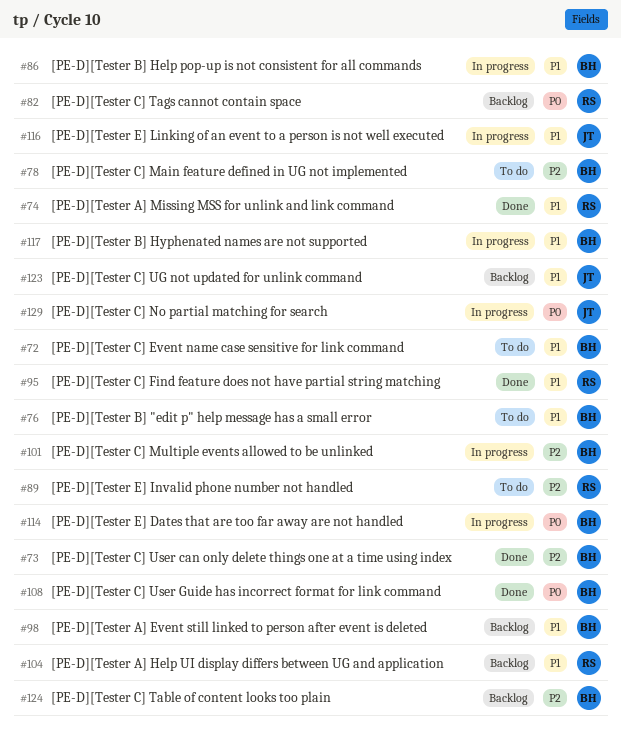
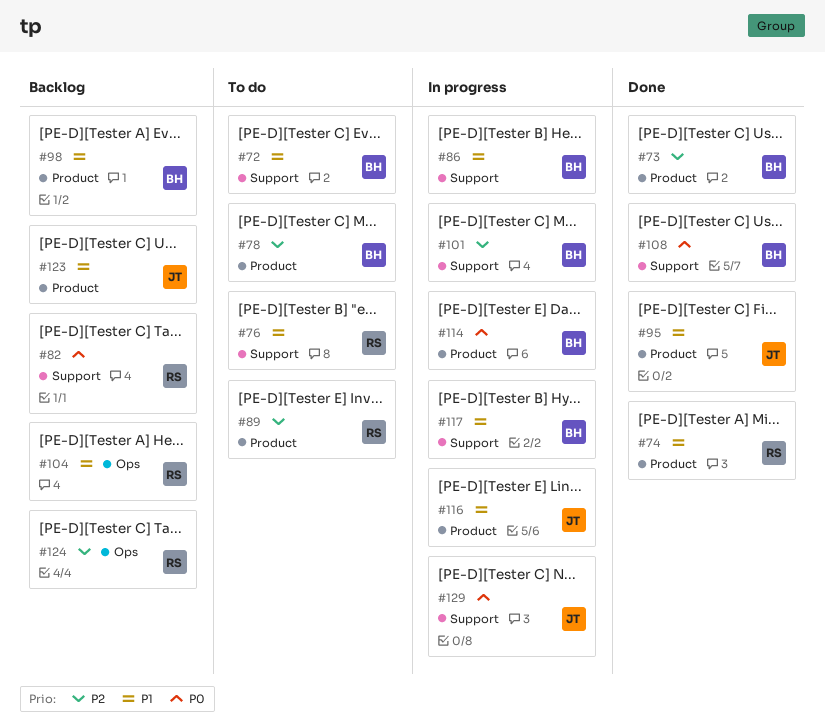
#76, owner: BH -> RS
#95, owner: RS -> JT
#124, owner: BH -> RS

